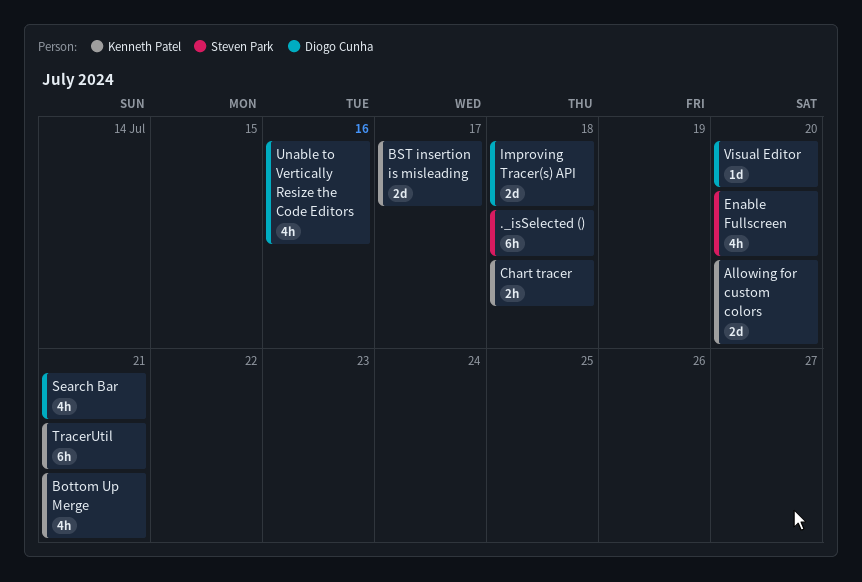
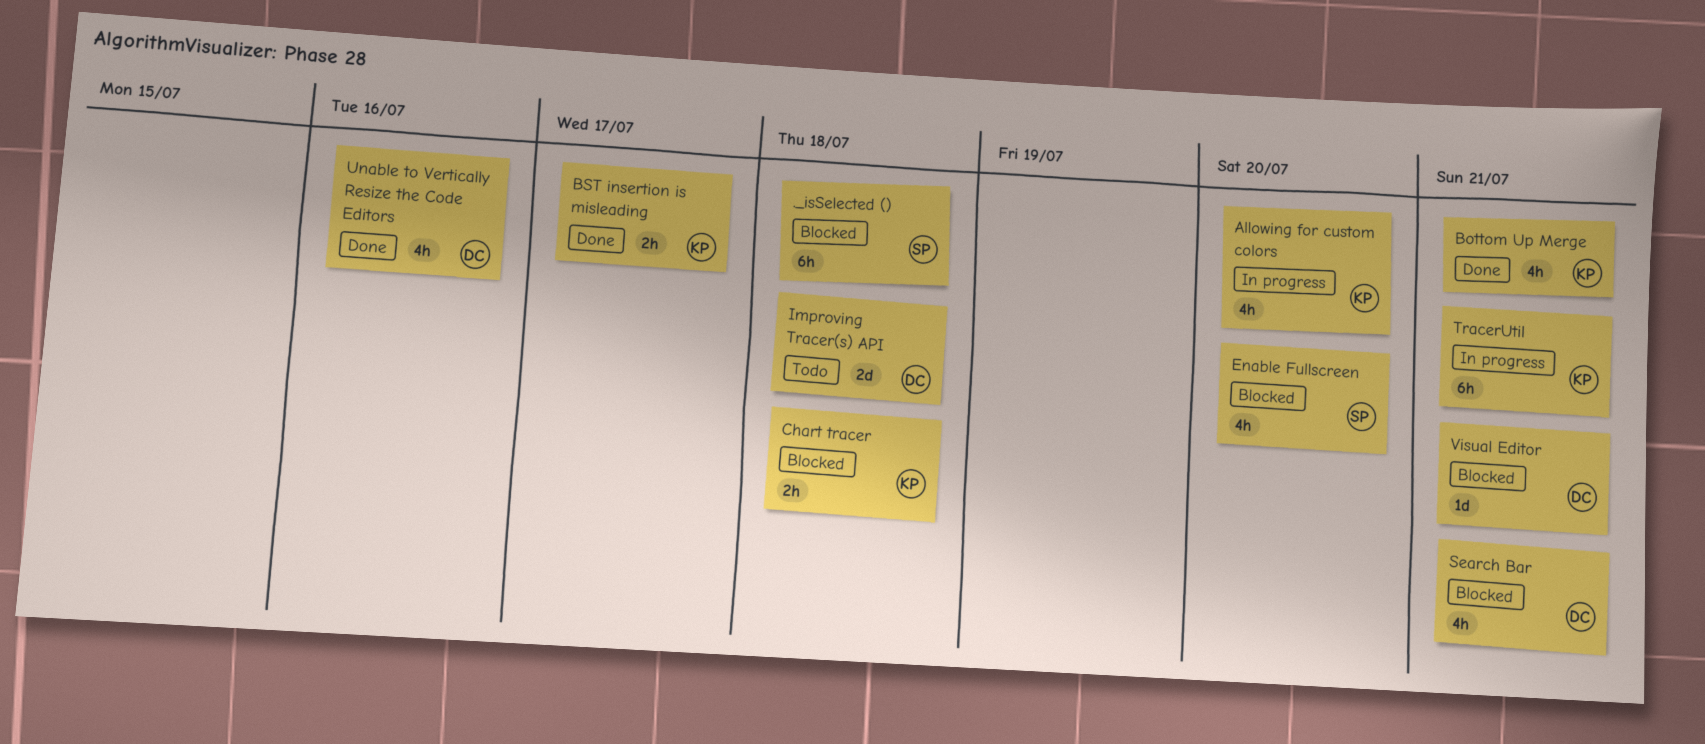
Allowing for custom colors, estimate: 2d -> 4h
BST insertion is misleading, estimate: 2d -> 2h
Visual Editor, due: Jul 20 -> Jul 21

